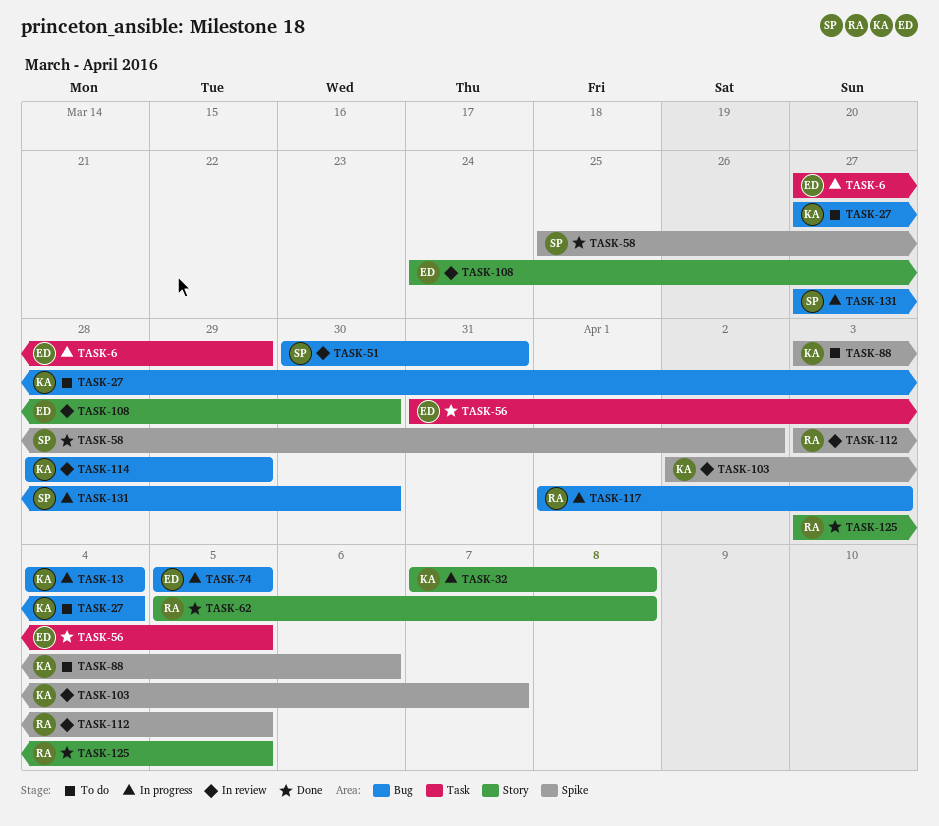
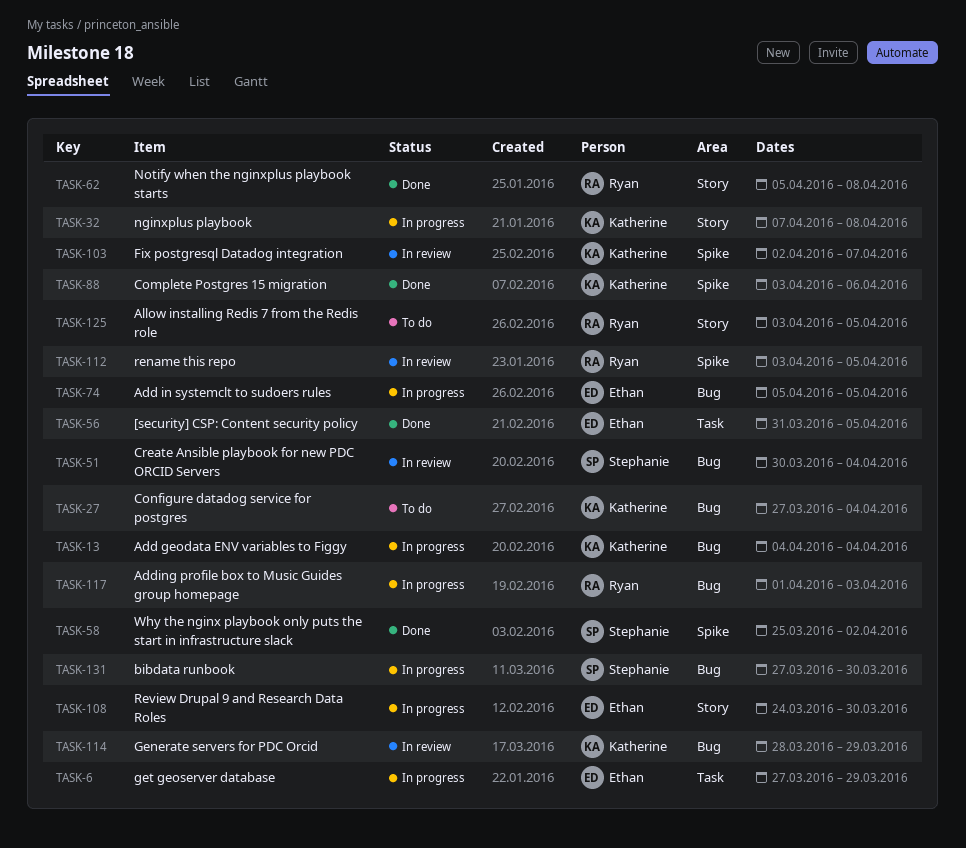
TASK-51, due: Mar 31 -> Apr 4
TASK-88, status: To do -> Done
TASK-108, status: In review -> In progress
TASK-125, status: Done -> To do

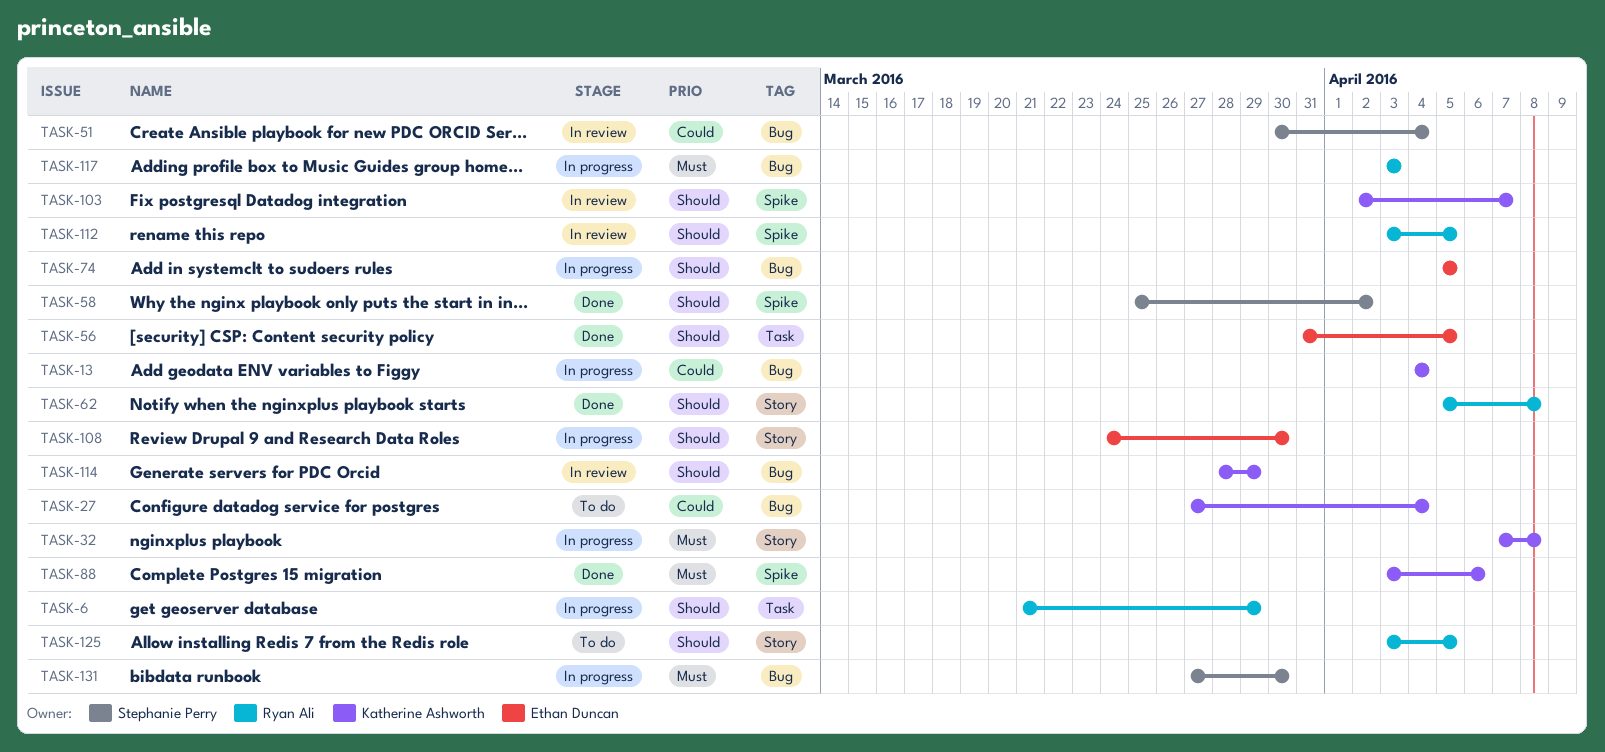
TASK-6, owner: Ethan Duncan -> Ryan Ali
TASK-6, start: Mar 27 -> Mar 21
TASK-117, start: Apr 1 -> Apr 3

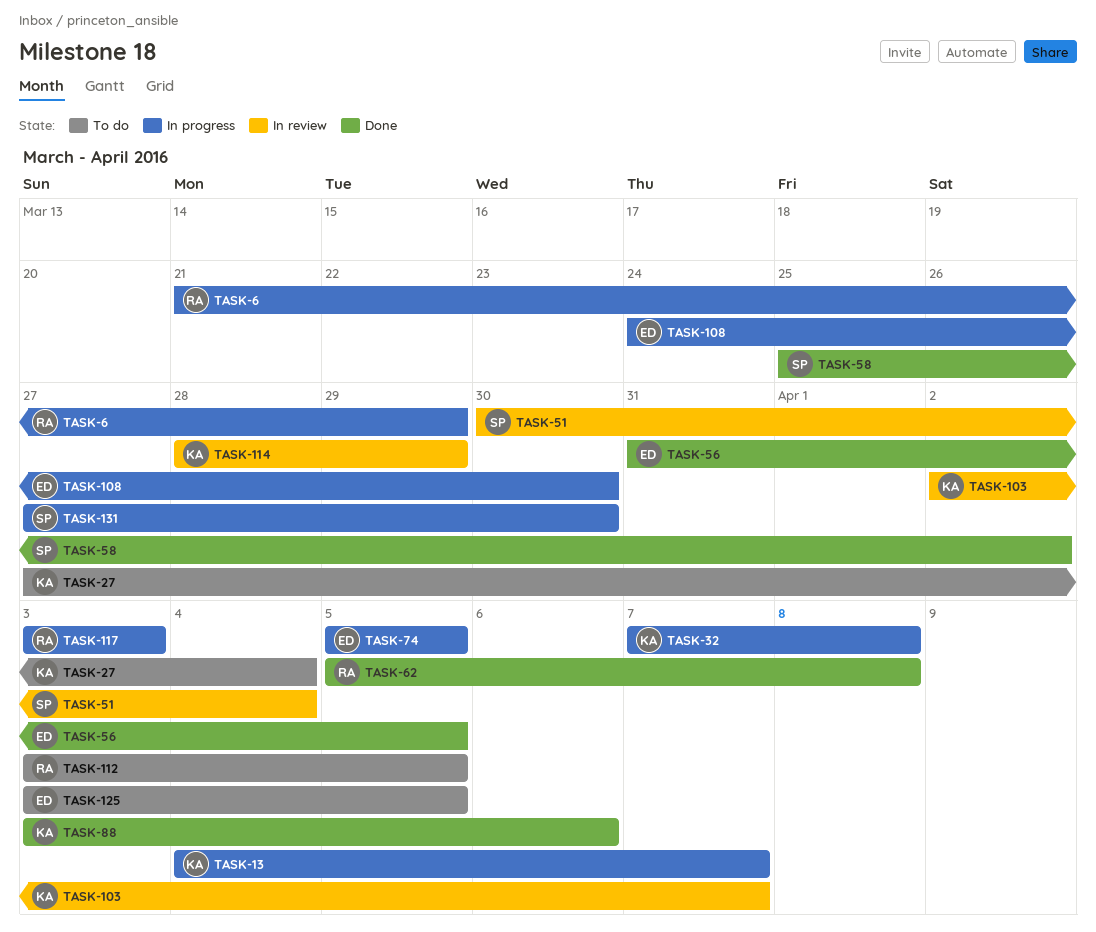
TASK-13, due: Apr 4 -> Apr 7
TASK-112, status: In review -> To do
TASK-125, owner: Ryan Ali -> Ethan Duncan

